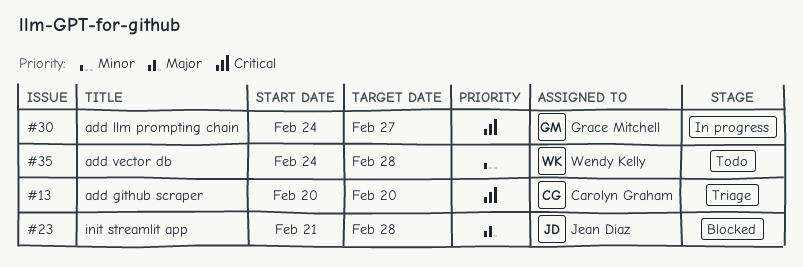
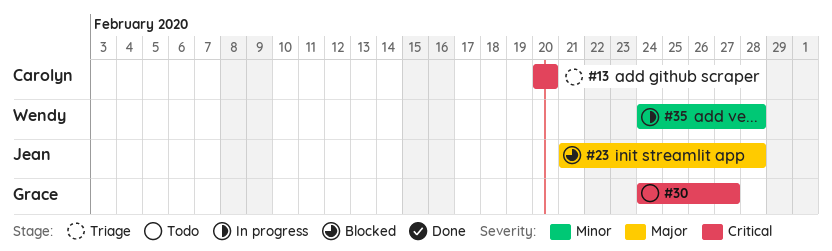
#30, status: In progress -> Todo
#35, status: Todo -> In progress

